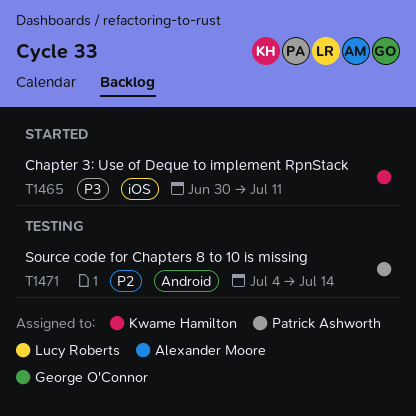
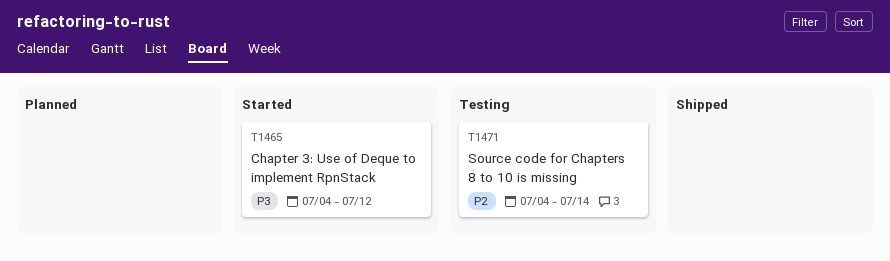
T1465, start: Jun 30 -> Jul 4
T1465, due: Jul 11 -> Jul 12

